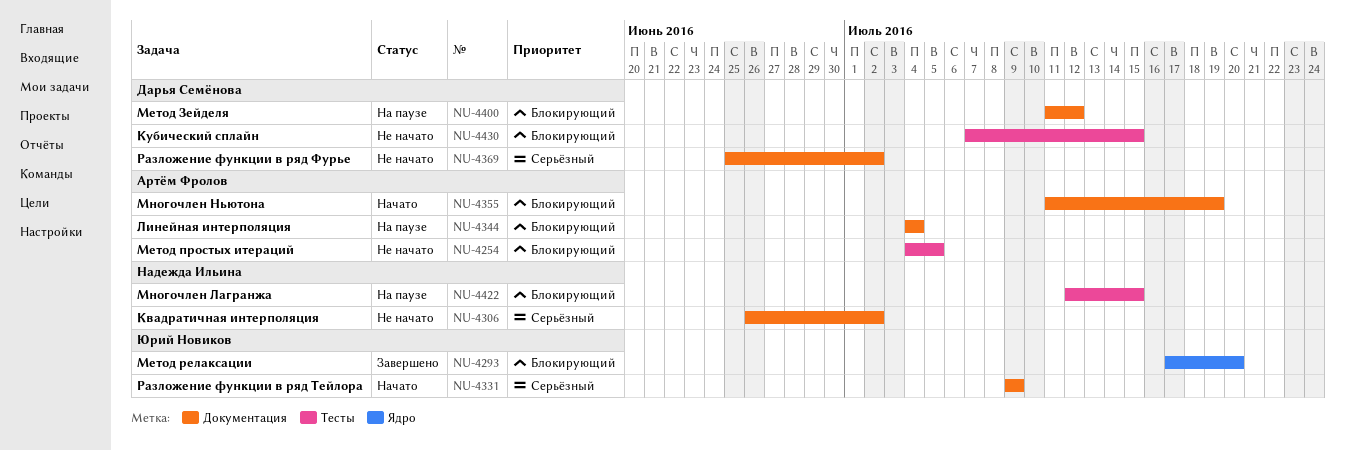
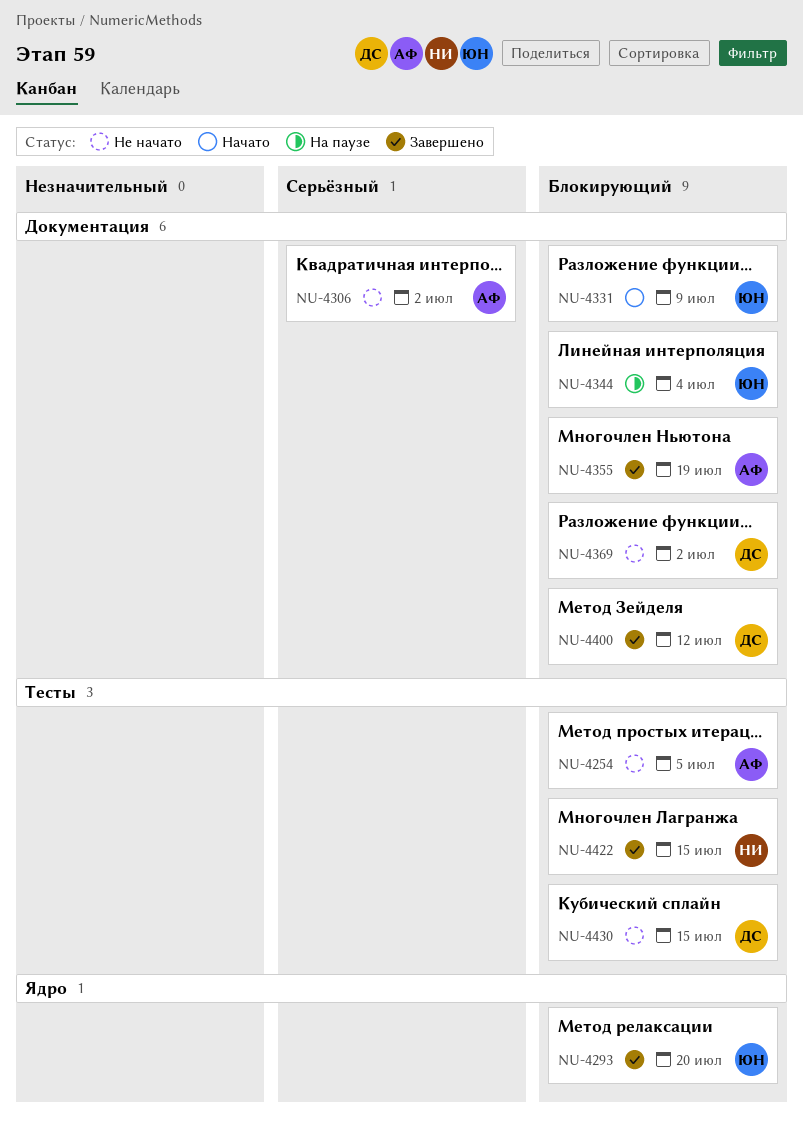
NU-4306, owner: Надежда Ильина -> Артём Фролов
NU-4331, priority: Серьёзный -> Блокирующий
NU-4344, owner: Артём Фролов -> Юрий Новиков
NU-4355, status: Начато -> Завершено
NU-4369, priority: Серьёзный -> Блокирующий
NU-4400, status: На паузе -> Завершено
NU-4422, status: На паузе -> Завершено

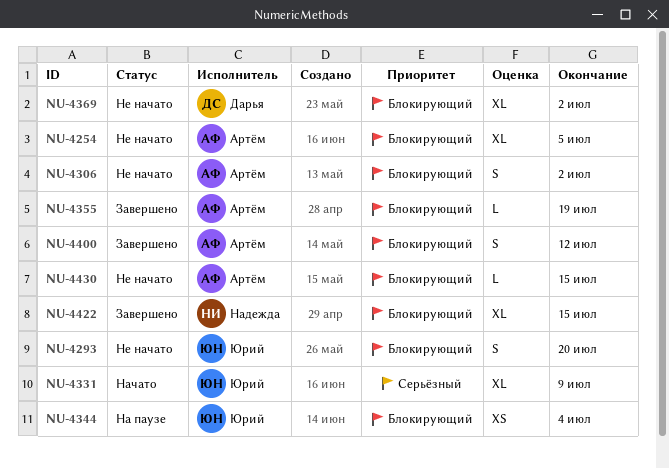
NU-4293, status: Завершено -> Не начато
NU-4306, priority: Серьёзный -> Блокирующий
NU-4331, priority: Блокирующий -> Серьёзный
NU-4400, owner: Дарья -> Артём
NU-4430, owner: Дарья -> Артём

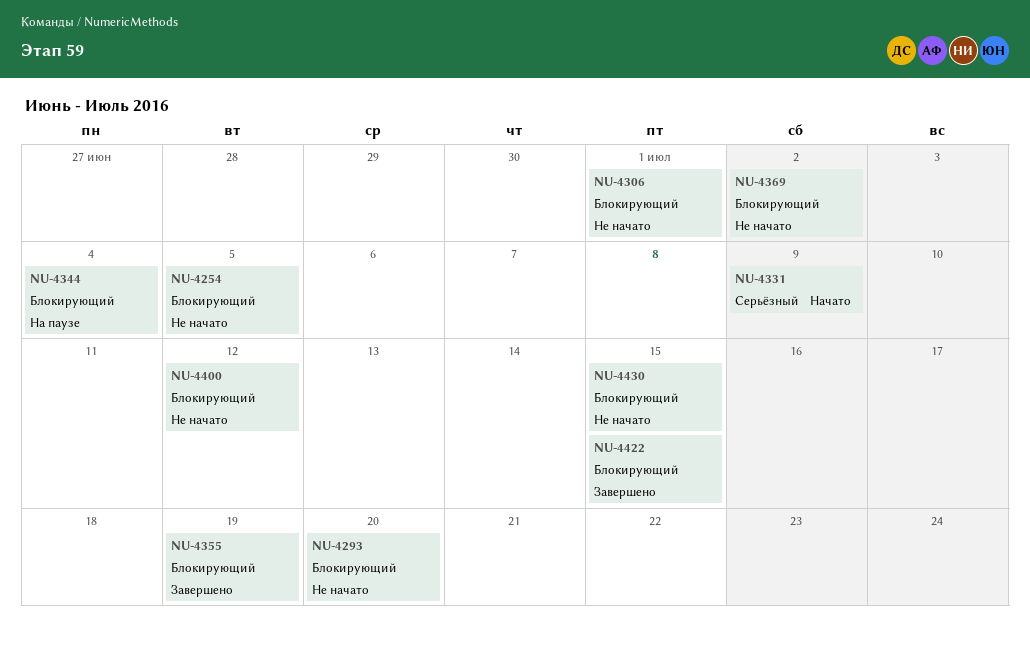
NU-4306, due: Jul 2 -> Jul 1
NU-4400, status: Завершено -> Не начато

